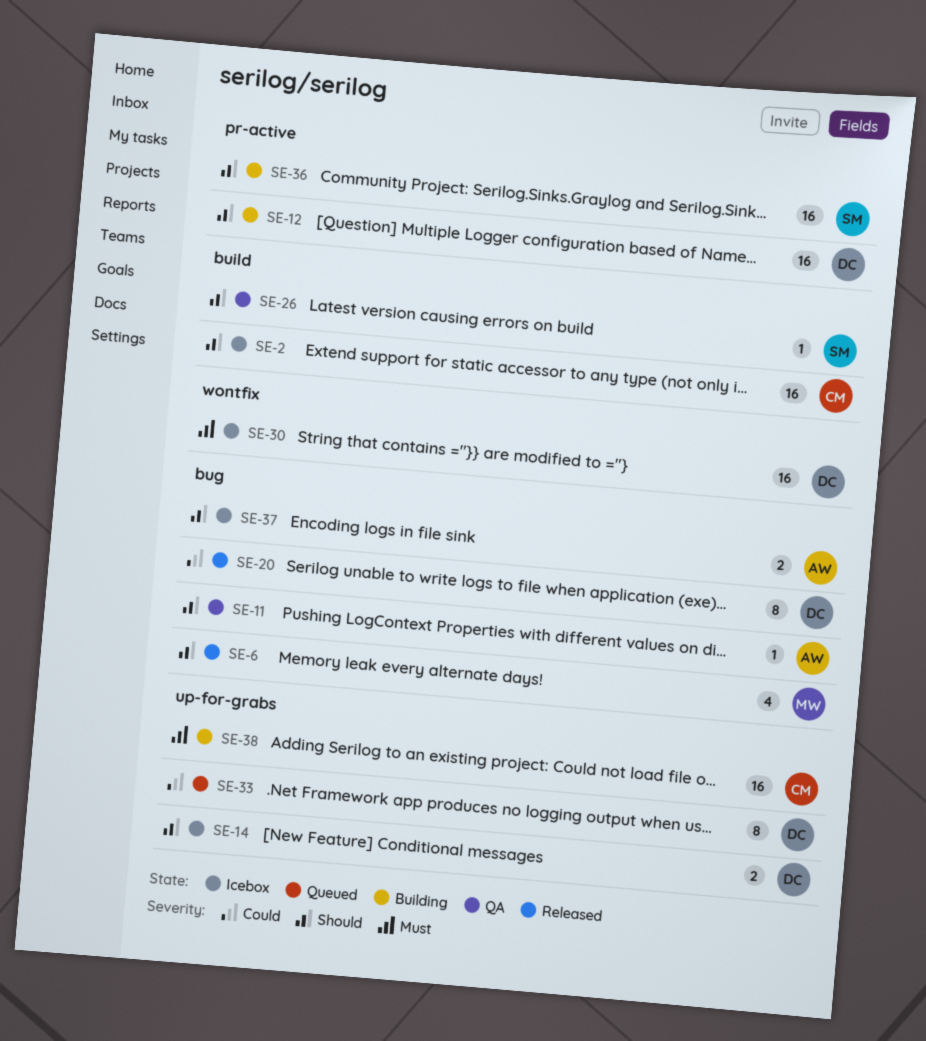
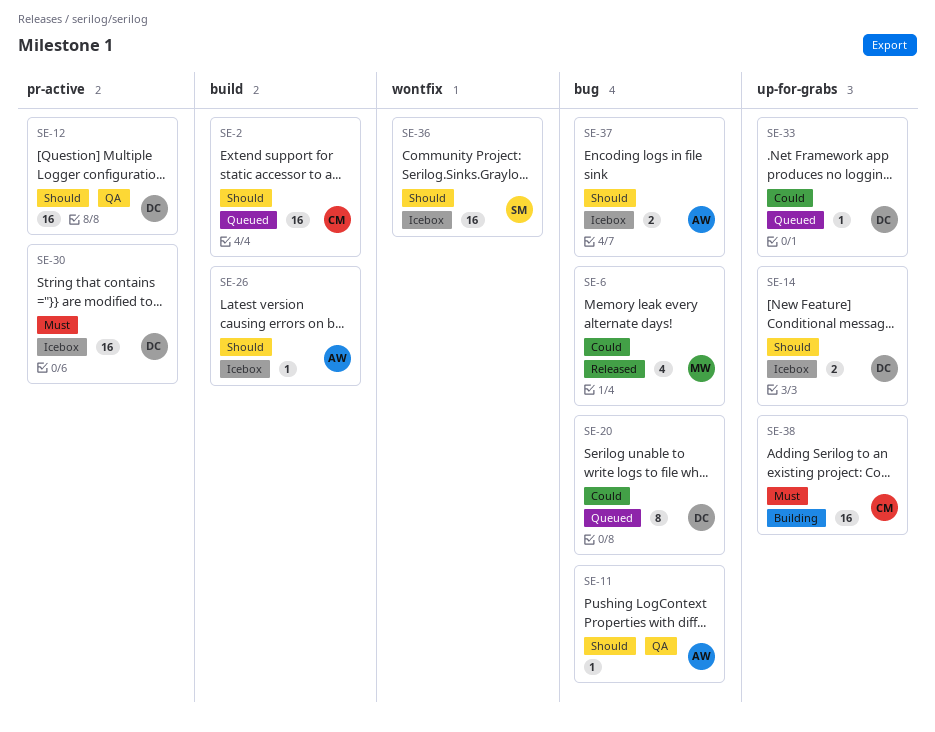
SE-2, status: Icebox -> Queued
SE-6, priority: Should -> Could
SE-12, status: Building -> QA
SE-20, status: Released -> Queued
SE-26, status: QA -> Icebox
SE-26, owner: SM -> AW
SE-30, label: wontfix -> pr-active
SE-33, estimate: 8 -> 1
SE-36, status: Building -> Icebox
SE-36, label: pr-active -> wontfix

